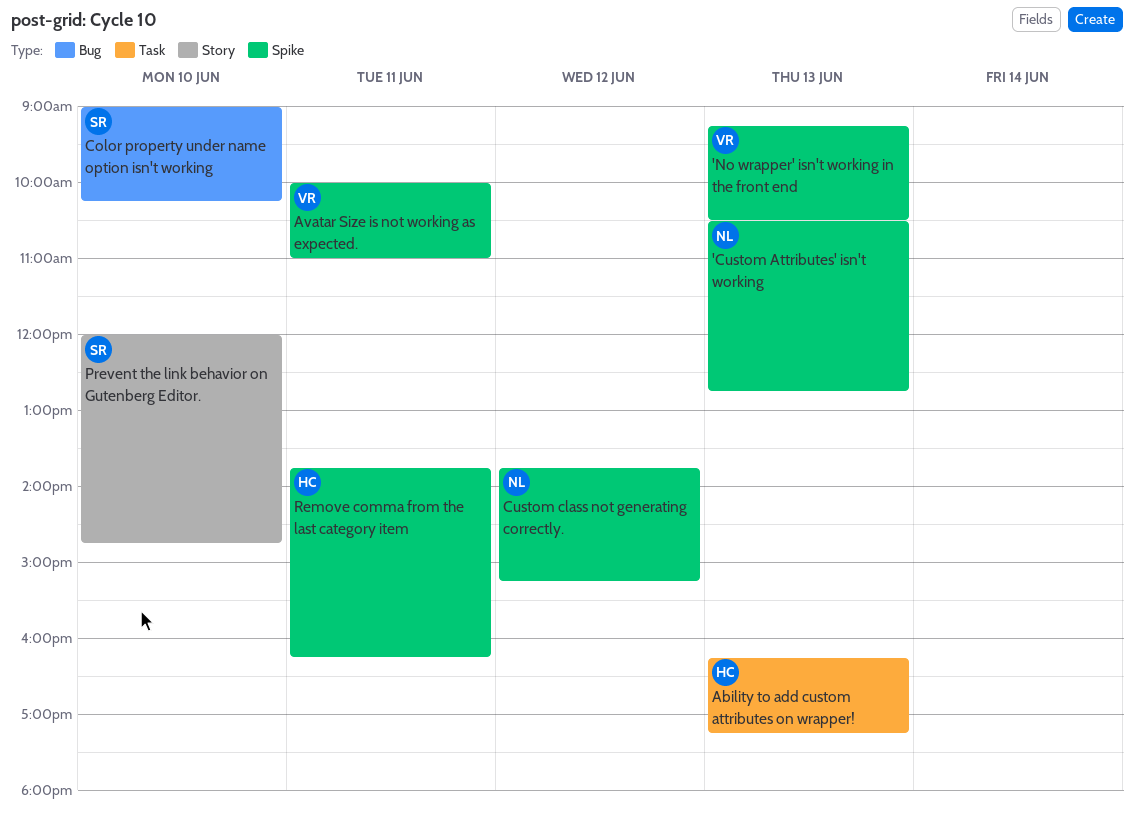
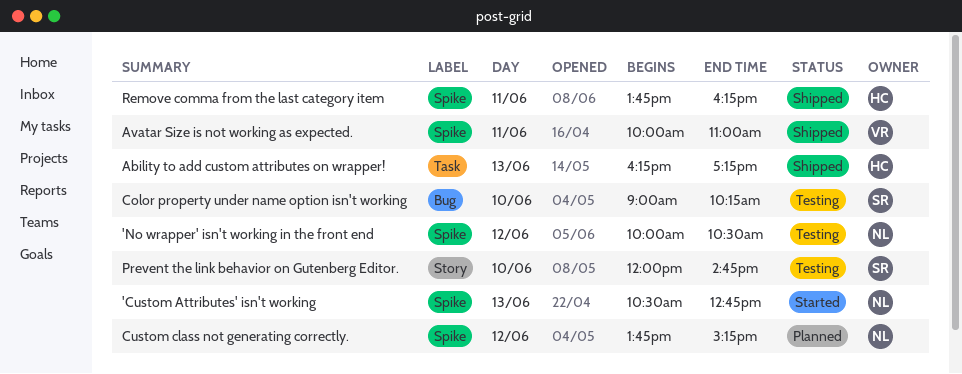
'No wrapper' isn't working in the front end, owner: VR -> NL
'No wrapper' isn't working in the front end, day: Jun 13 -> Jun 12
'No wrapper' isn't working in the front end, begins: 09:15 -> 10:00

